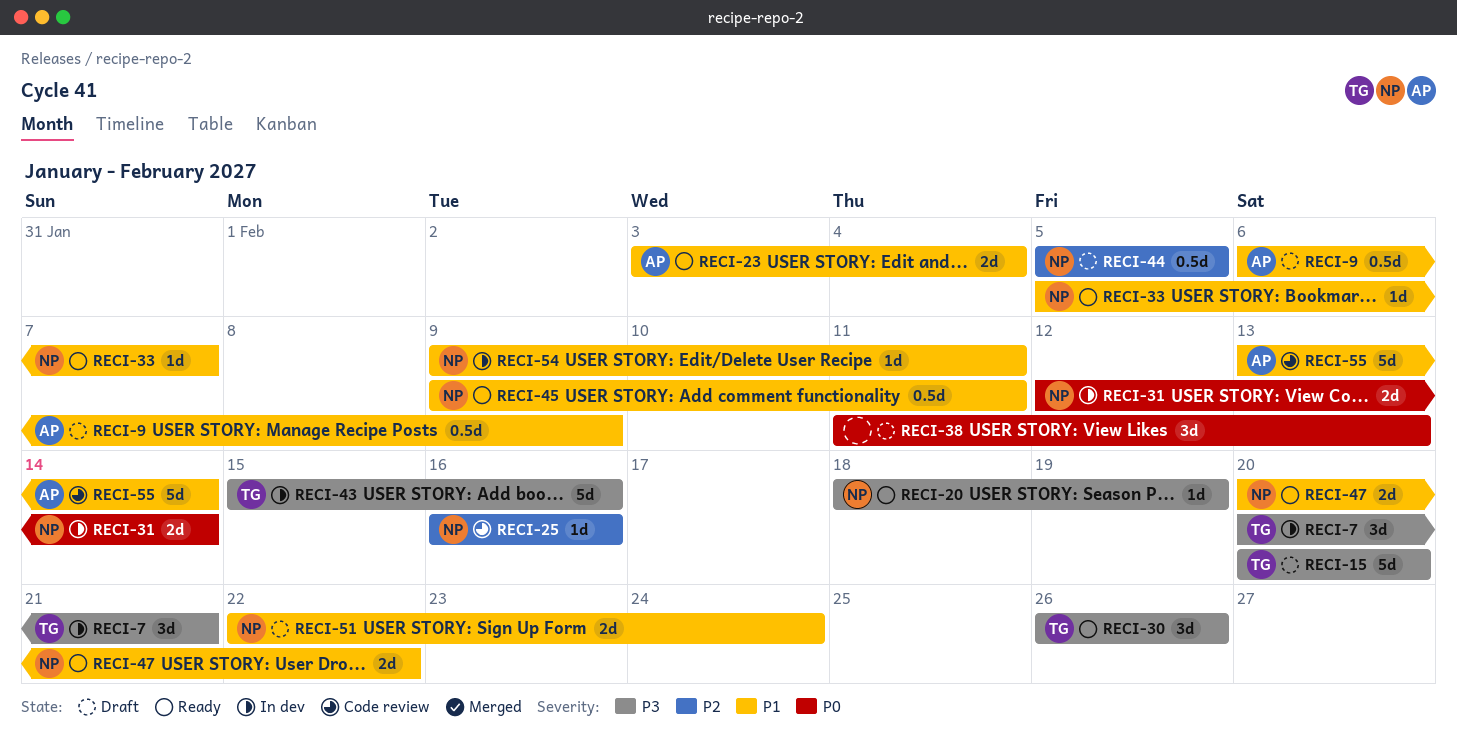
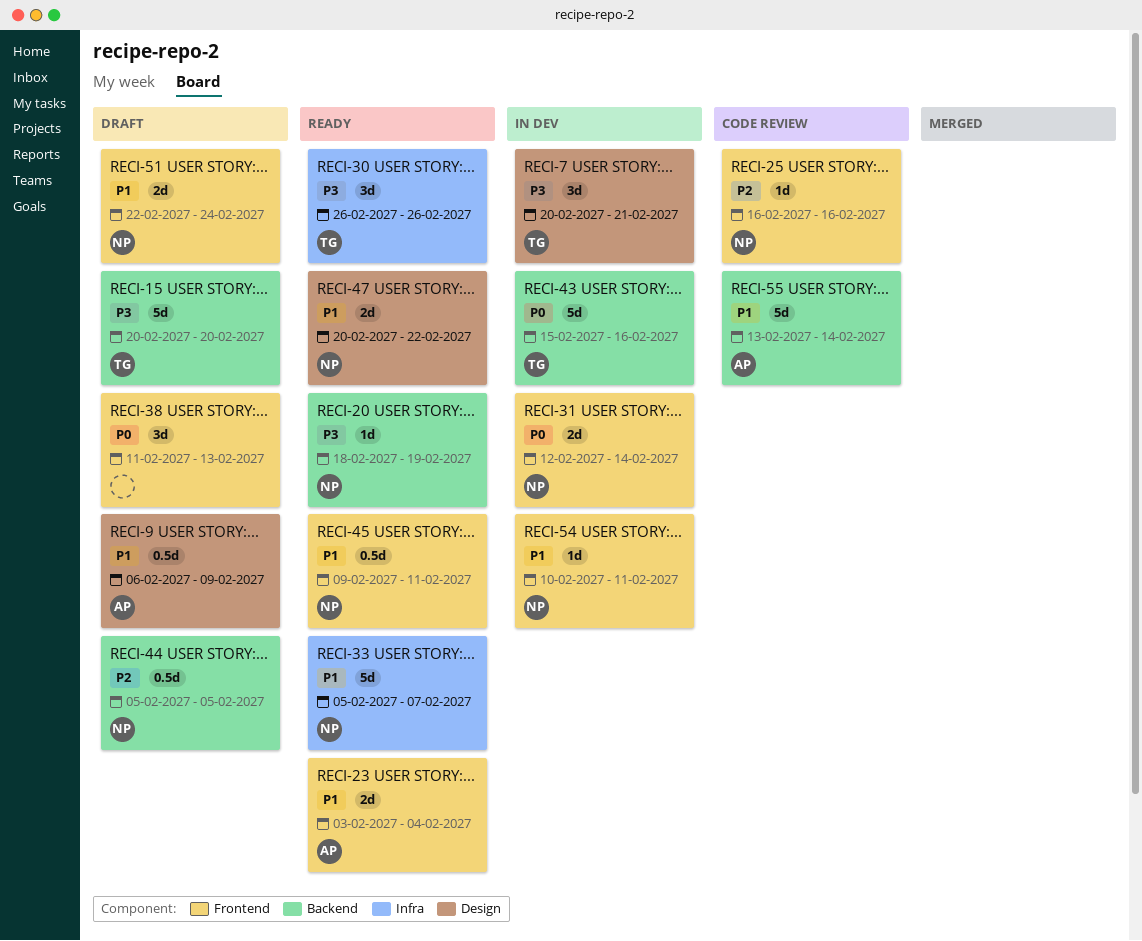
RECI-33, estimate: 1d -> 5d
RECI-43, priority: P3 -> P0
RECI-54, start: Feb 9 -> Feb 10

